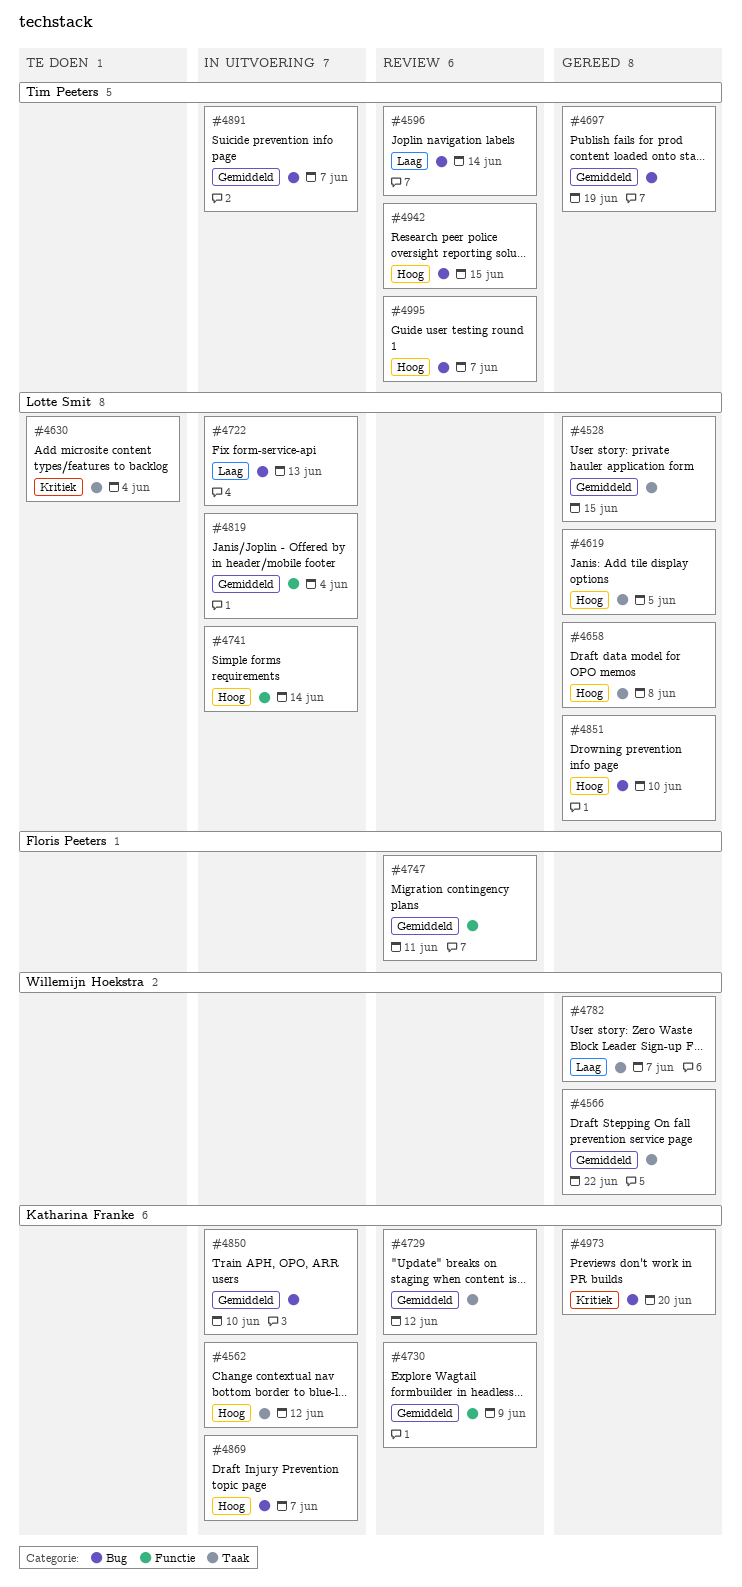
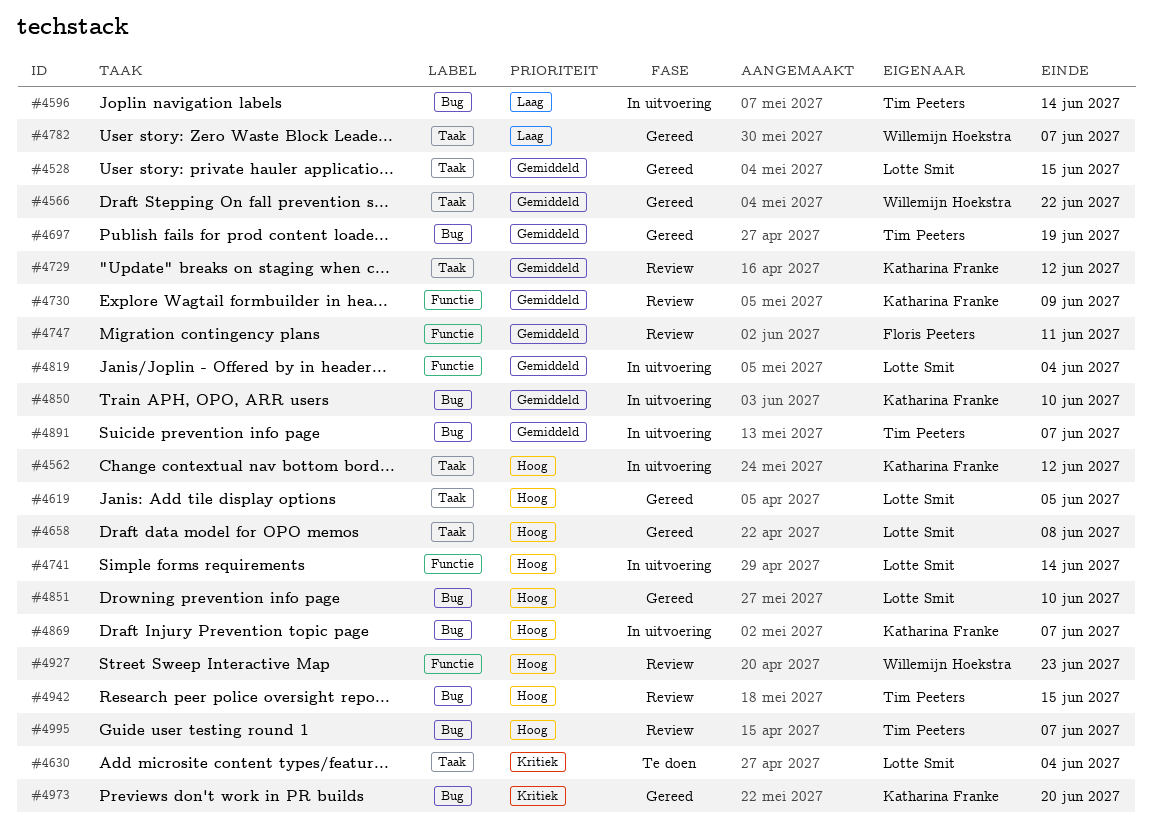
#4596, status: Review -> In uitvoering
#4722: present -> none
#4927: none -> present

